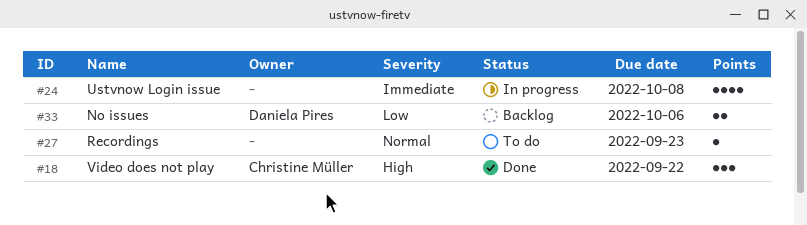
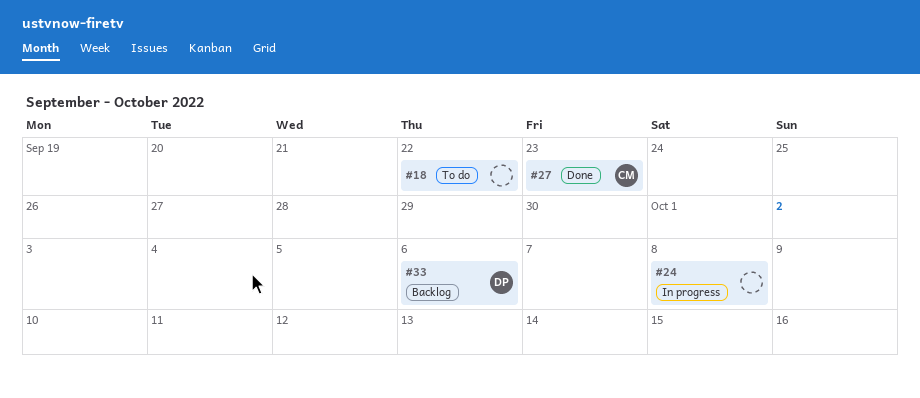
#18, status: Done -> To do
#18, owner: Christine Müller -> none
#27, status: To do -> Done
#27, owner: none -> Christine Müller

